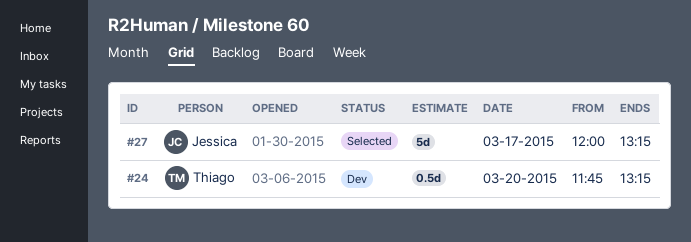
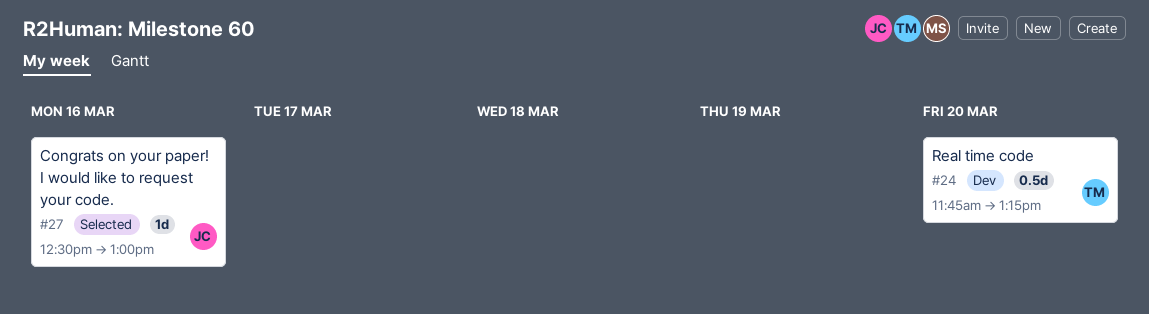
#27, estimate: 5d -> 1d
#27, day: Mar 17 -> Mar 16
#27, begins: 12:00 -> 12:30
#27, ends: 13:15 -> 13:00

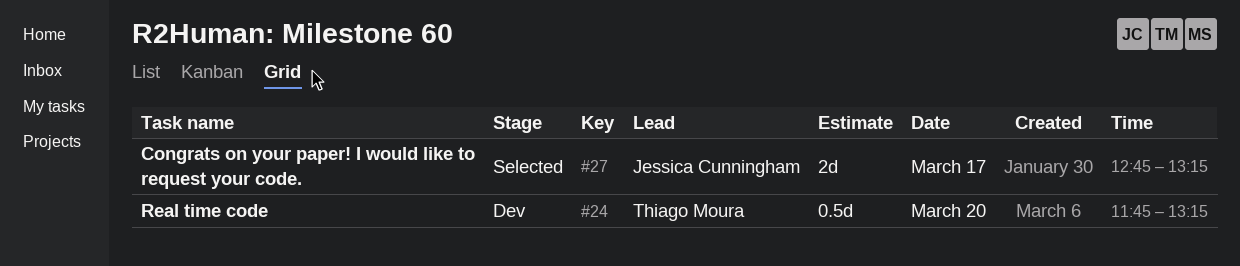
#27, estimate: 1d -> 2d
#27, day: Mar 16 -> Mar 17
#27, begins: 12:30 -> 12:45
#27, ends: 13:00 -> 13:15

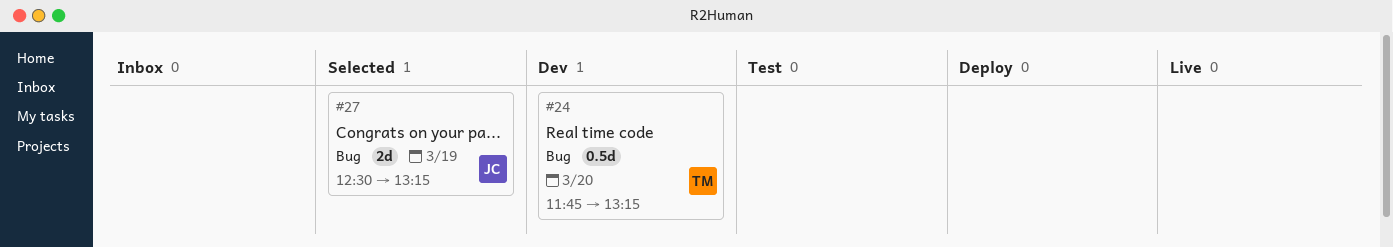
#27, day: Mar 17 -> Mar 19
#27, begins: 12:45 -> 12:30

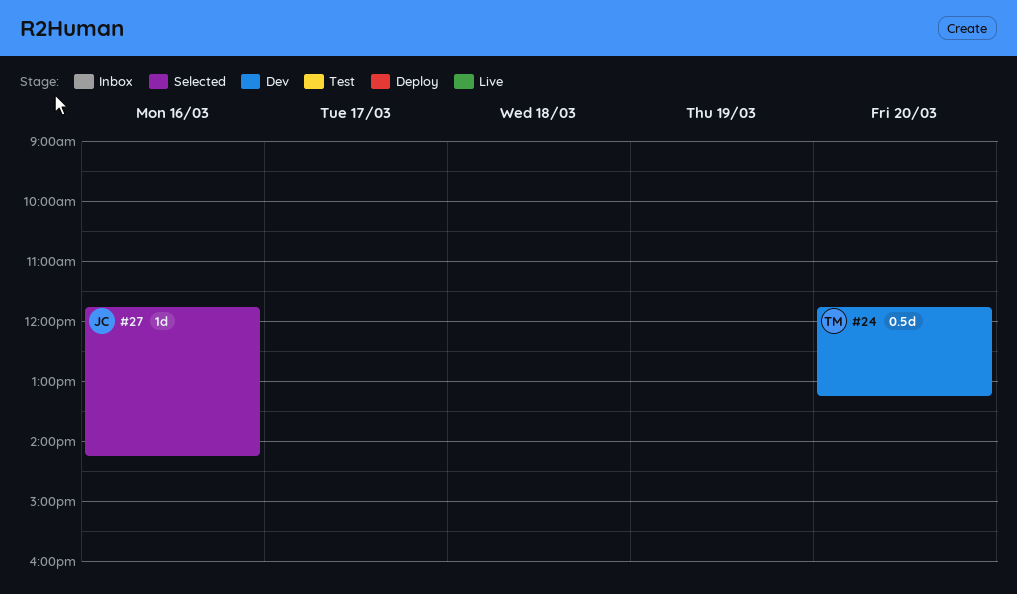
#27, estimate: 2d -> 1d
#27, day: Mar 19 -> Mar 16
#27, begins: 12:30 -> 11:45
#27, ends: 13:15 -> 14:15

